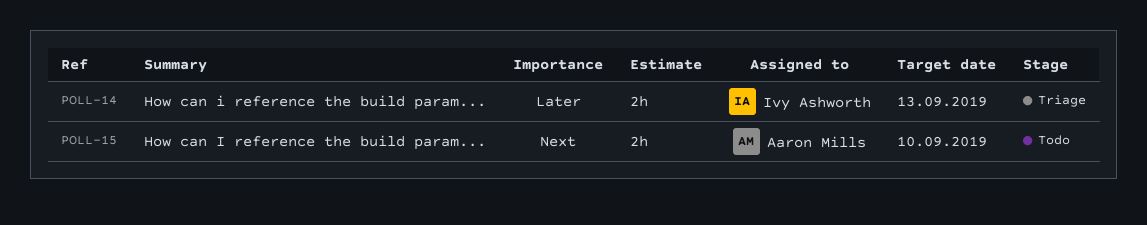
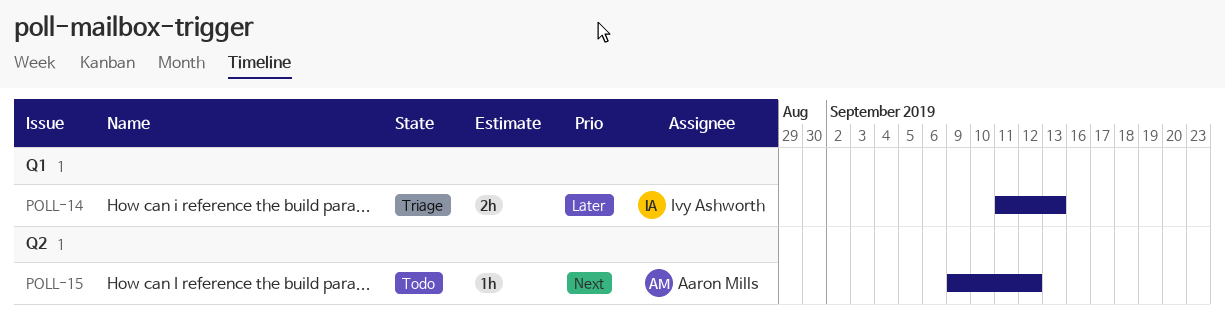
POLL-15, estimate: 2h -> 1h
POLL-15, due: Sep 10 -> Sep 12

